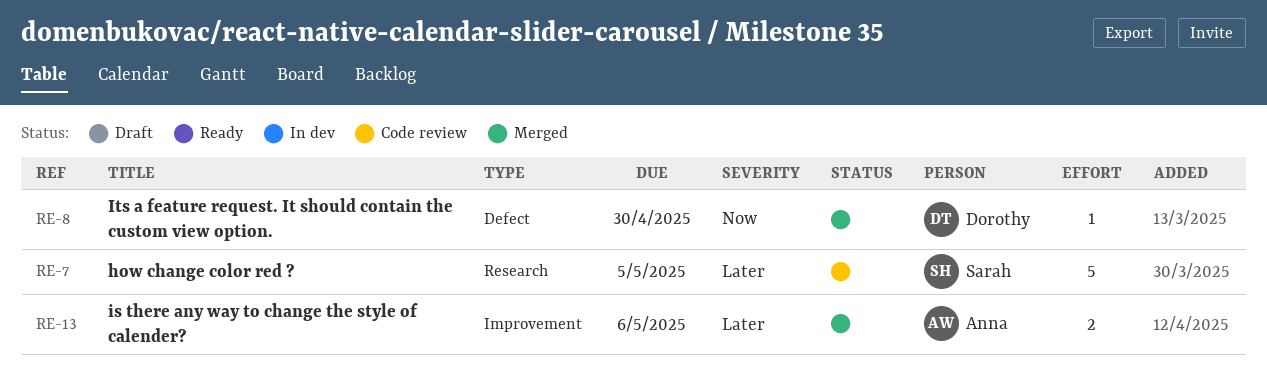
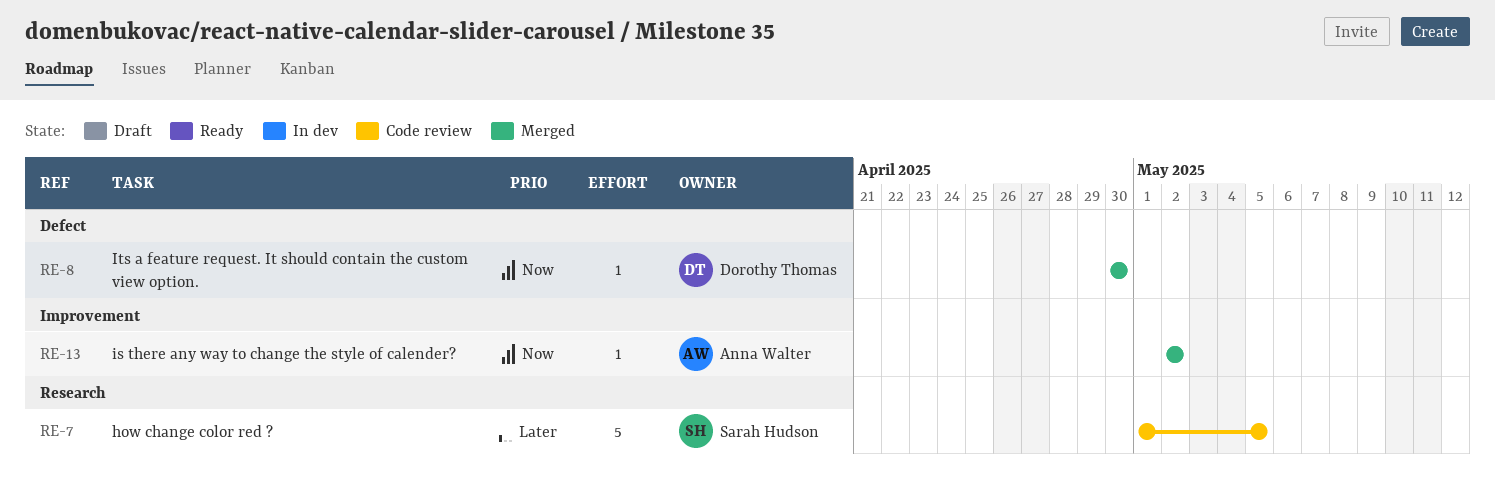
RE-13, priority: Later -> Now
RE-13, estimate: 2 -> 1
RE-13, due: May 6 -> May 2

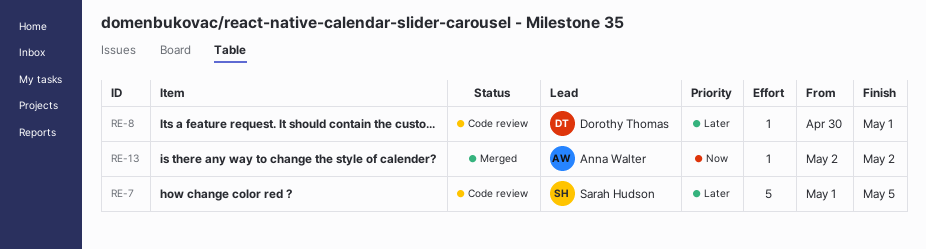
RE-8, status: Merged -> Code review
RE-8, priority: Now -> Later
RE-8, due: Apr 30 -> May 1

